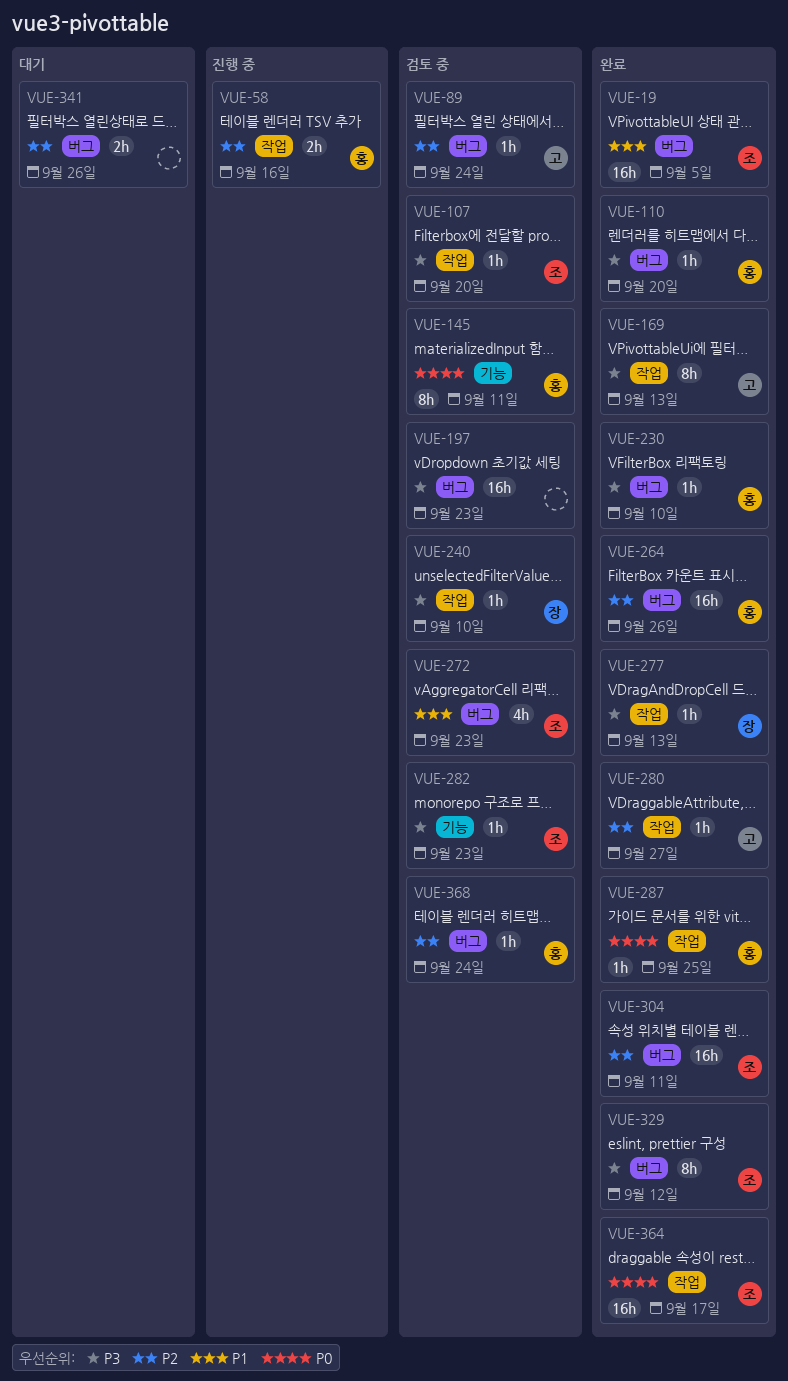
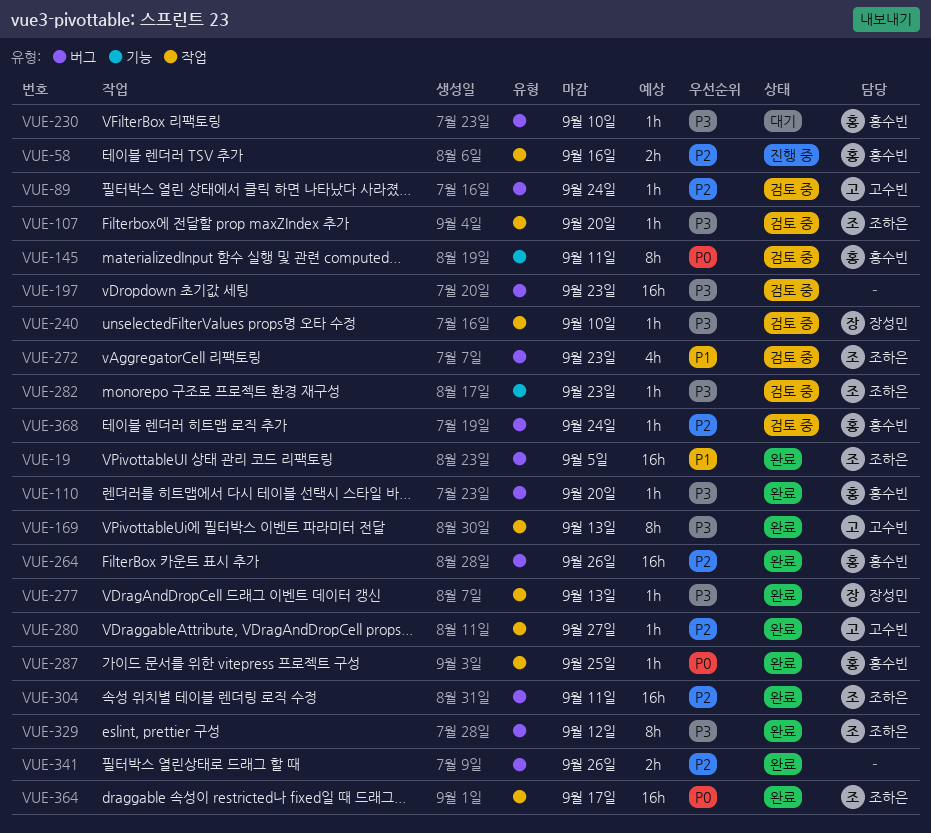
VUE-230, status: 완료 -> 대기
VUE-341, status: 대기 -> 완료

